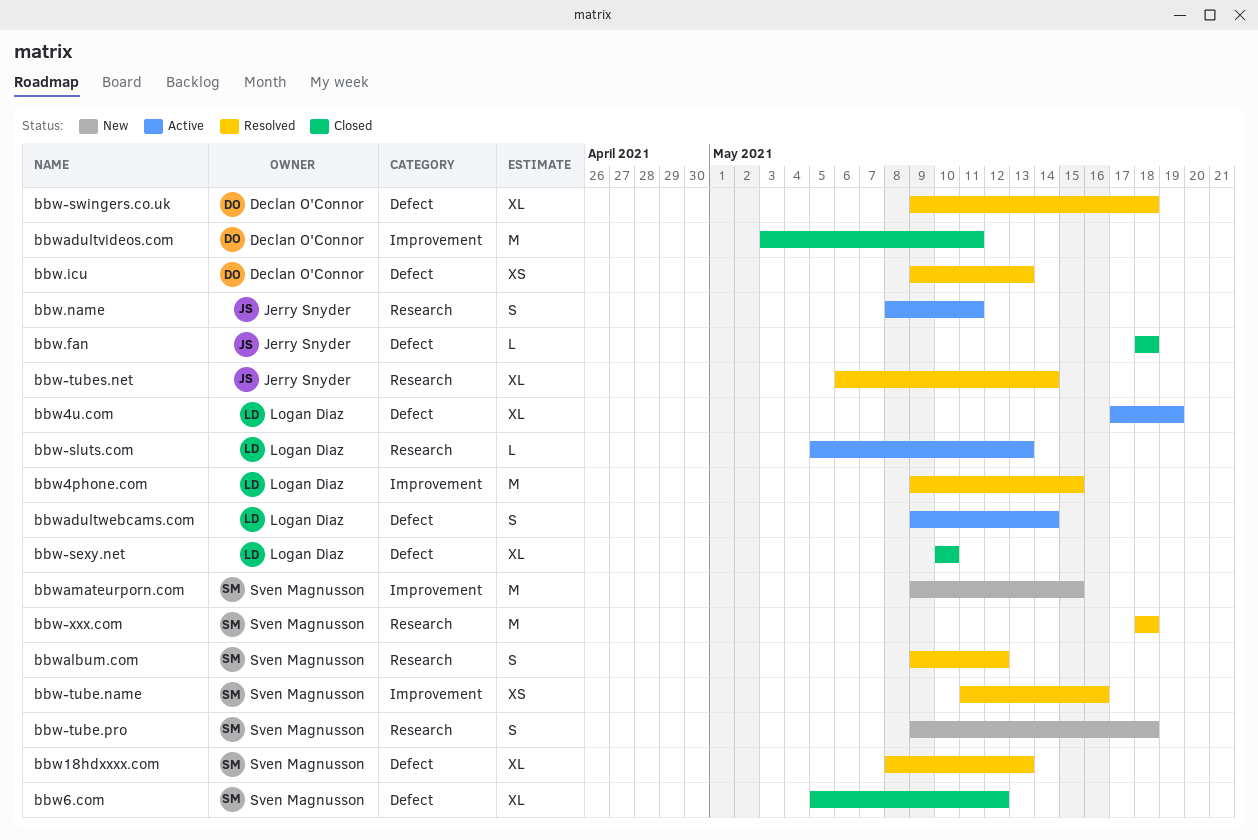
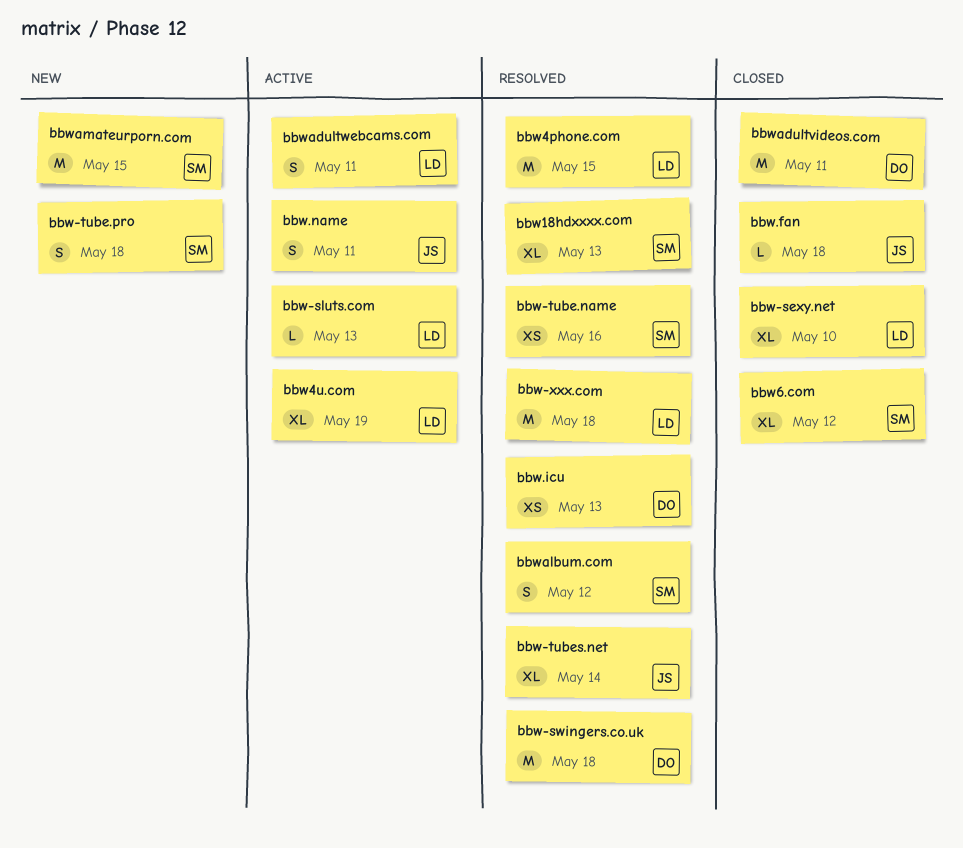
bbw-swingers.co.uk, estimate: XL -> M
bbw-xxx.com, owner: Sven Magnusson -> Logan Diaz
bbwadultwebcams.com, due: May 14 -> May 11

